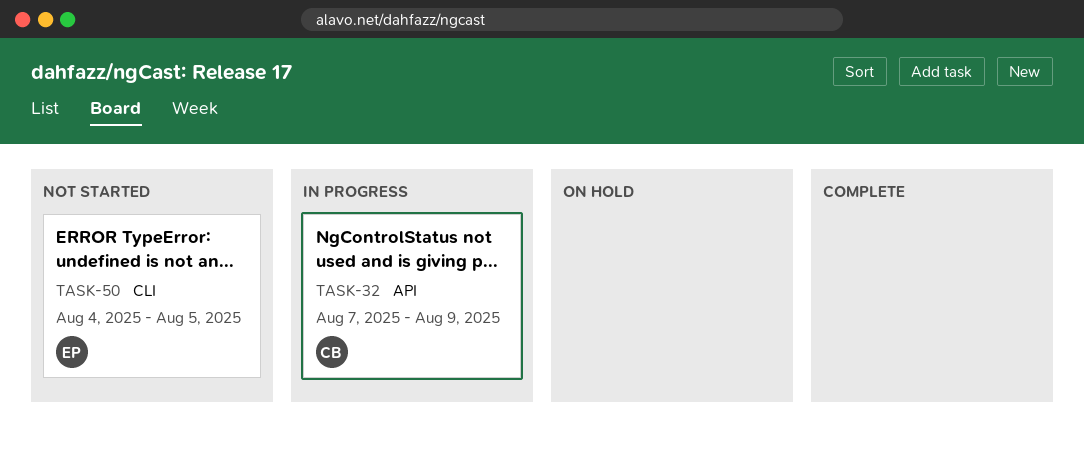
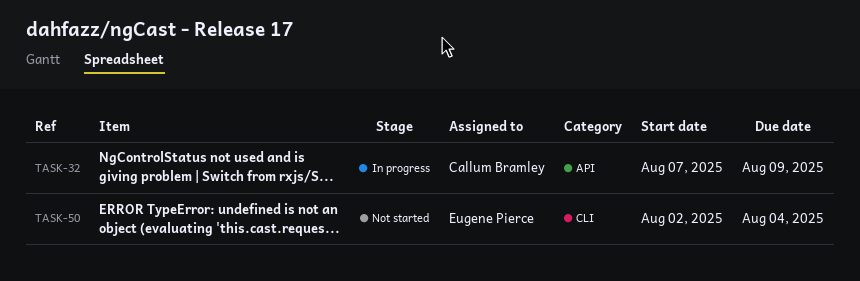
TASK-50, start: Aug 4 -> Aug 2
TASK-50, due: Aug 5 -> Aug 4

